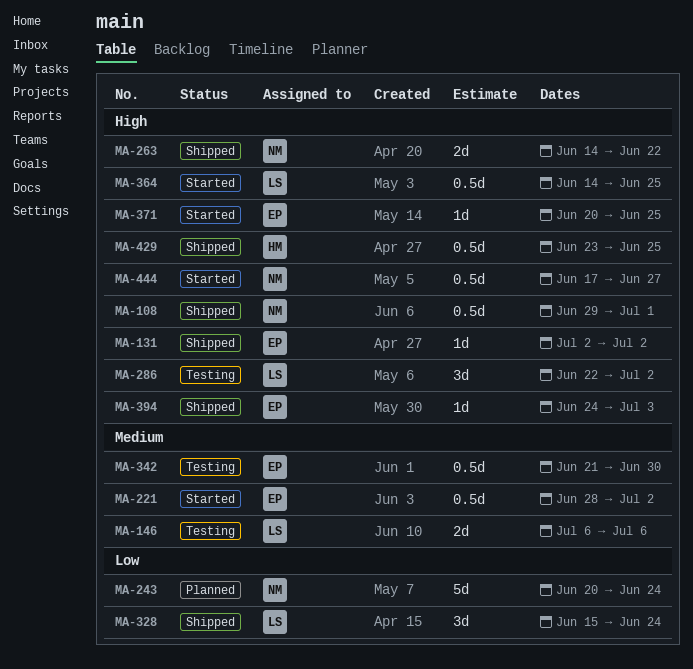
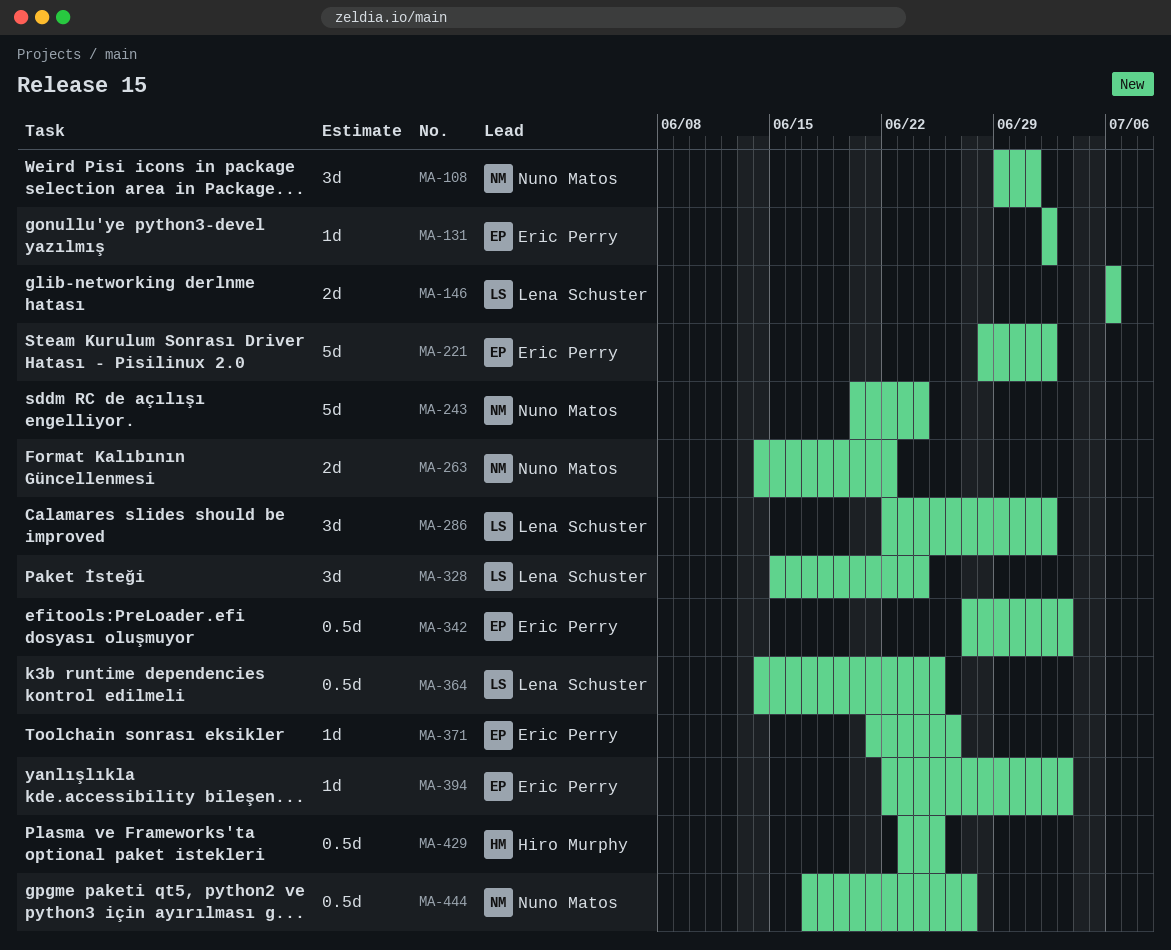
MA-108, estimate: 0.5d -> 3d
MA-221, estimate: 0.5d -> 5d
MA-342, start: Jun 21 -> Jun 27
MA-342, due: Jun 30 -> Jul 3
MA-371, start: Jun 20 -> Jun 21
MA-371, due: Jun 25 -> Jun 26
MA-394, start: Jun 24 -> Jun 22

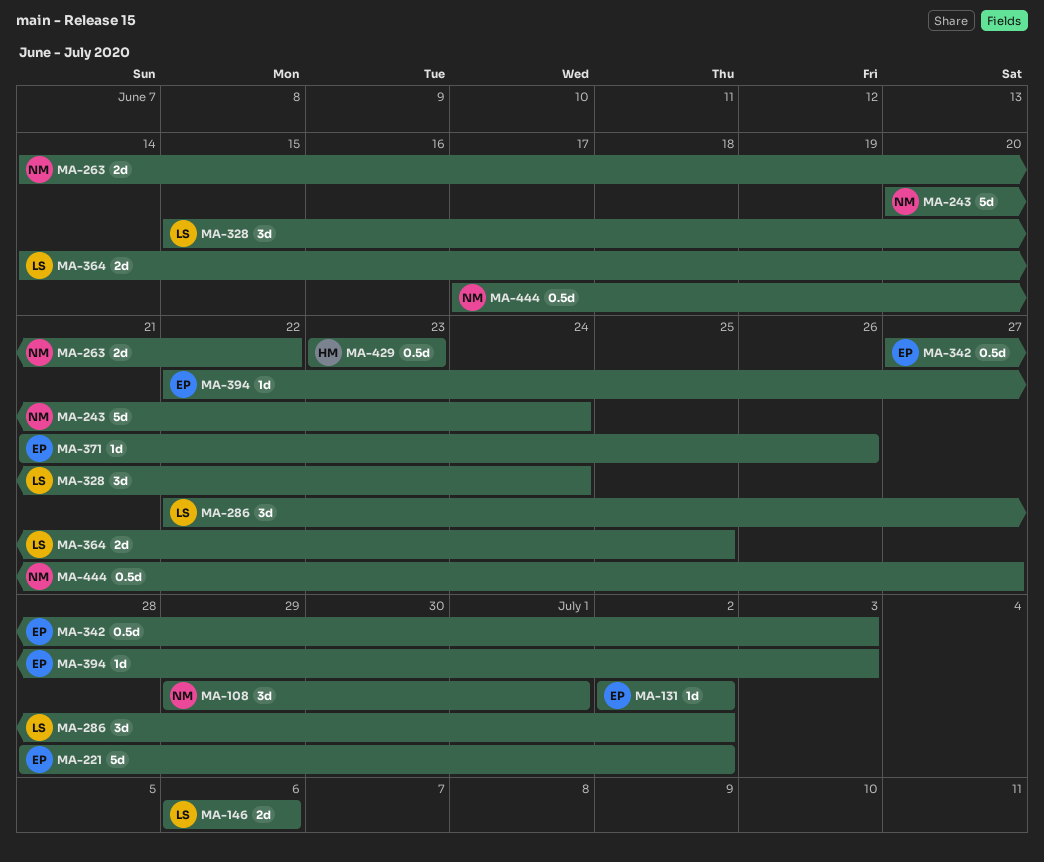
MA-364, estimate: 0.5d -> 2d
MA-429, due: Jun 25 -> Jun 23

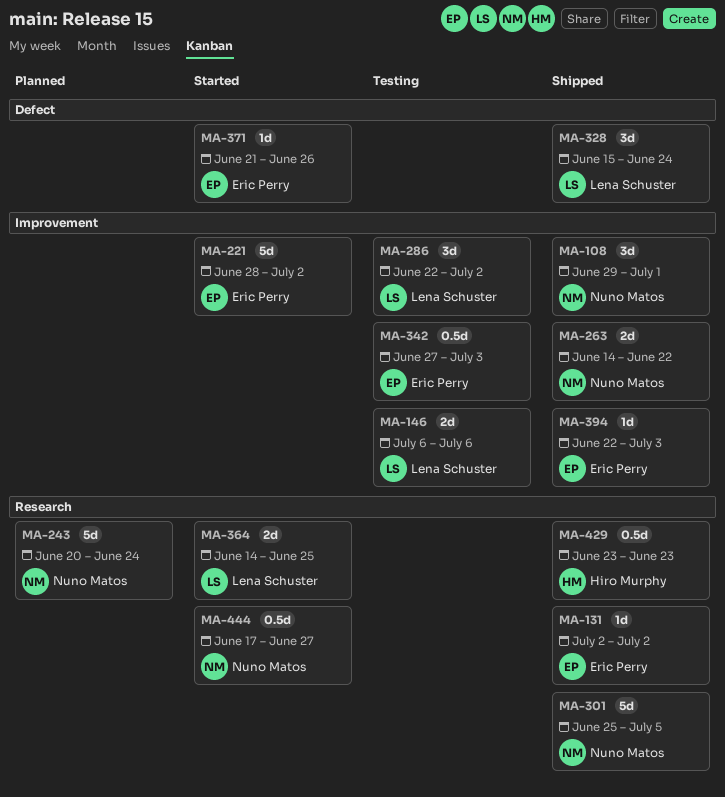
MA-301: none -> present

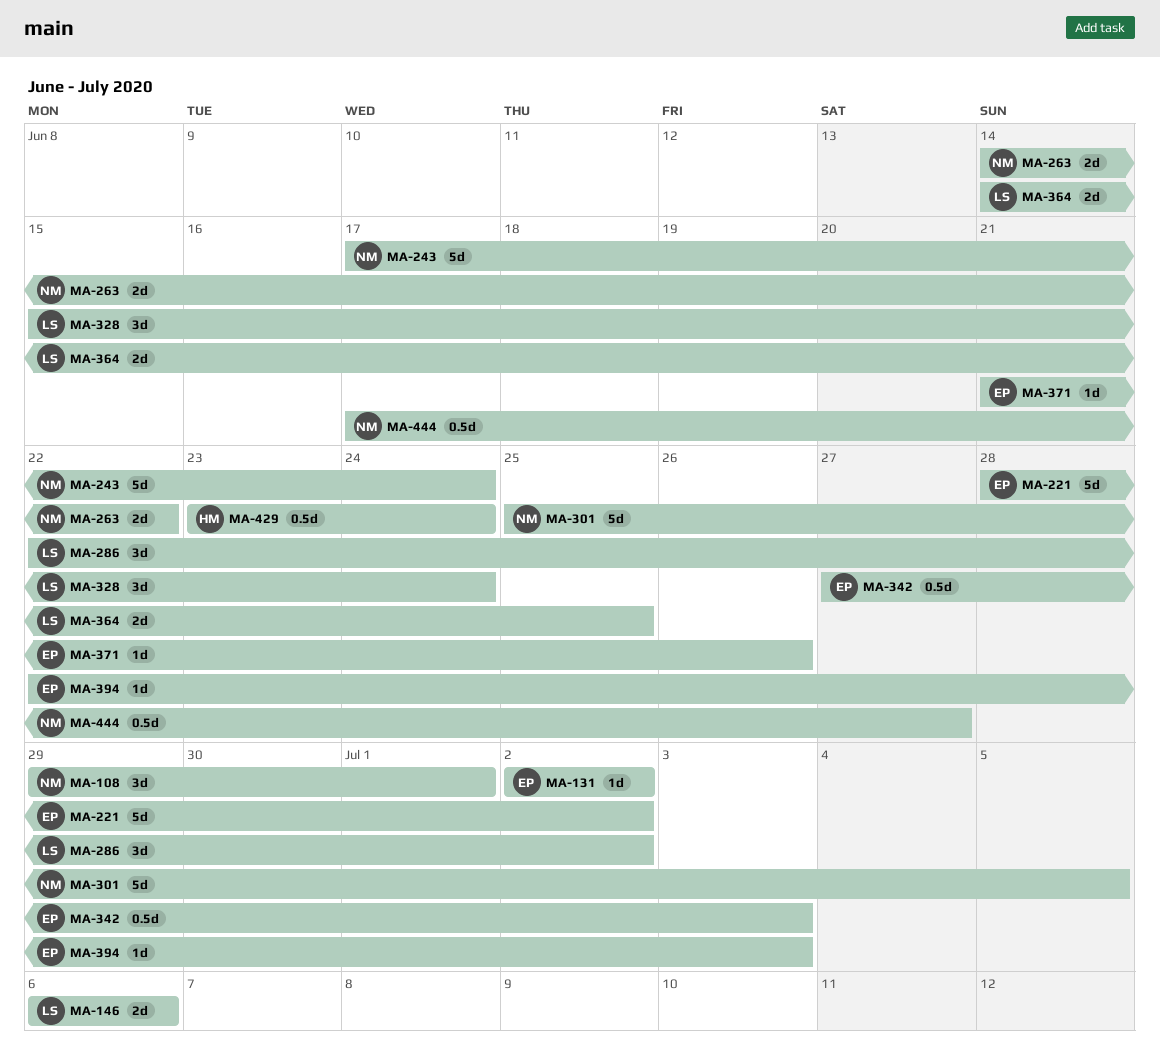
MA-243, start: Jun 20 -> Jun 17
MA-429, due: Jun 23 -> Jun 24

